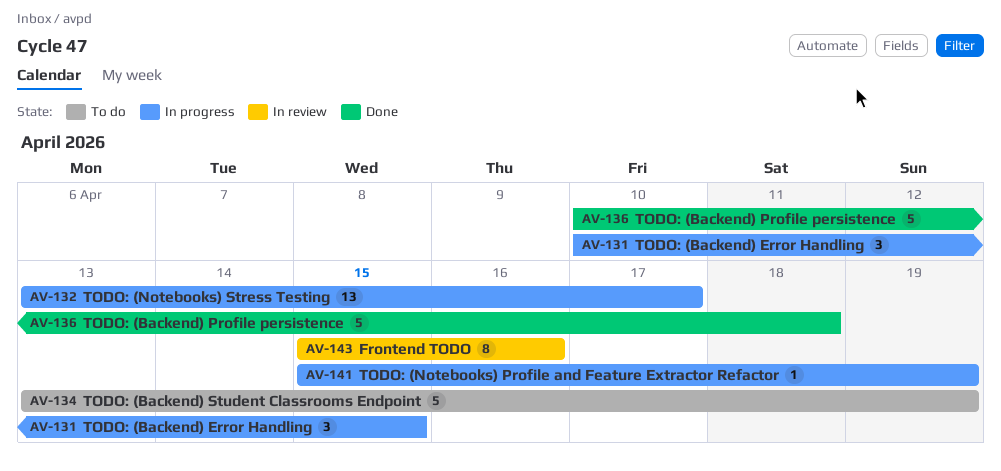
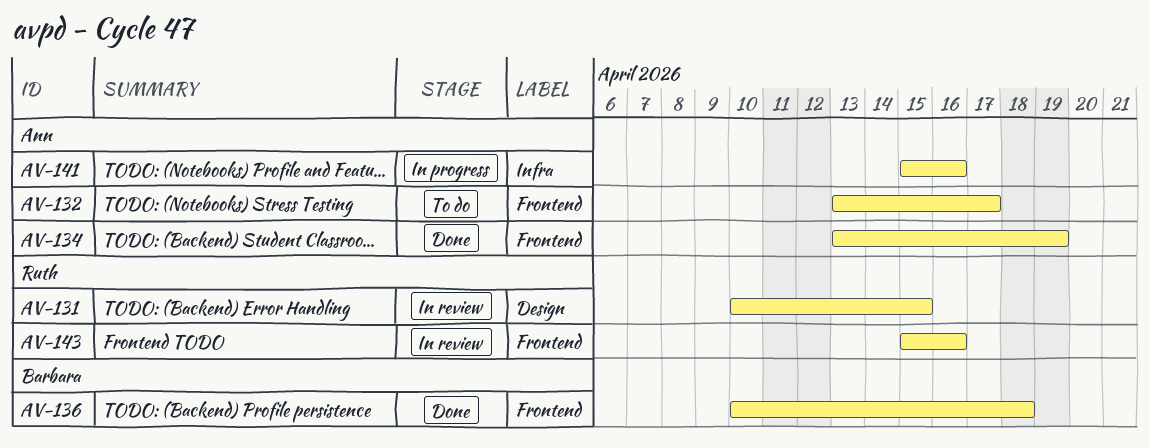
AV-131, status: In progress -> In review
AV-132, status: In progress -> To do
AV-134, status: To do -> Done
AV-141, due: Apr 19 -> Apr 16

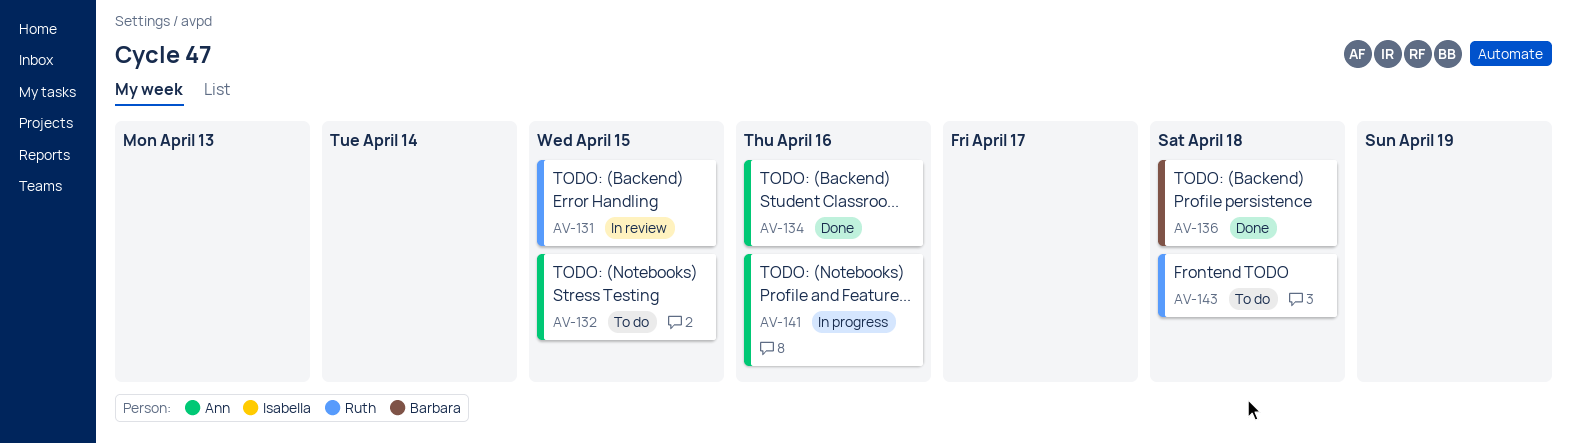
AV-132, due: Apr 17 -> Apr 15
AV-134, due: Apr 19 -> Apr 16
AV-143, status: In review -> To do
AV-143, due: Apr 16 -> Apr 18

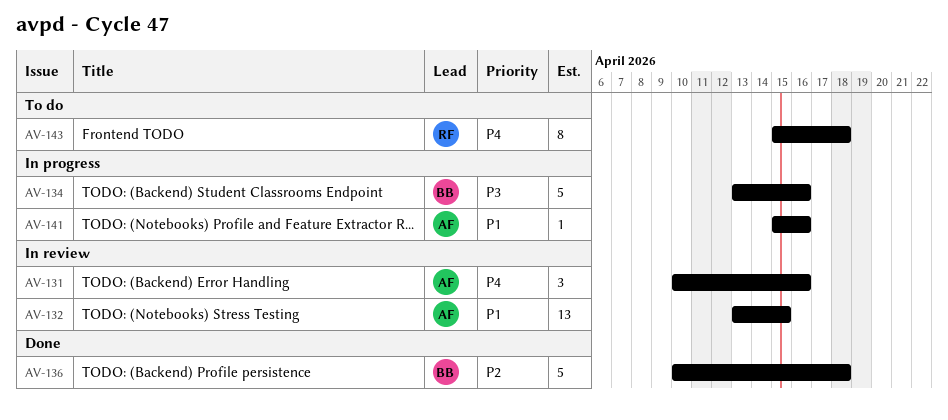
AV-131, owner: Ruth -> Ann
AV-131, due: Apr 15 -> Apr 16
AV-132, status: To do -> In review
AV-134, status: Done -> In progress
AV-134, owner: Ann -> Barbara

